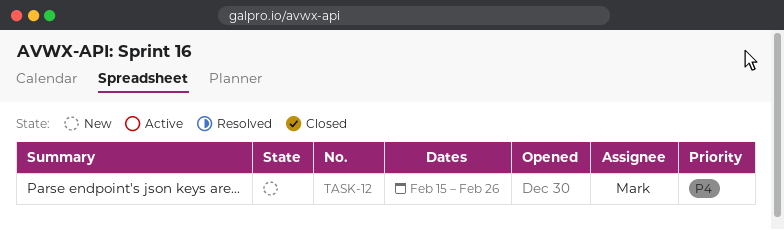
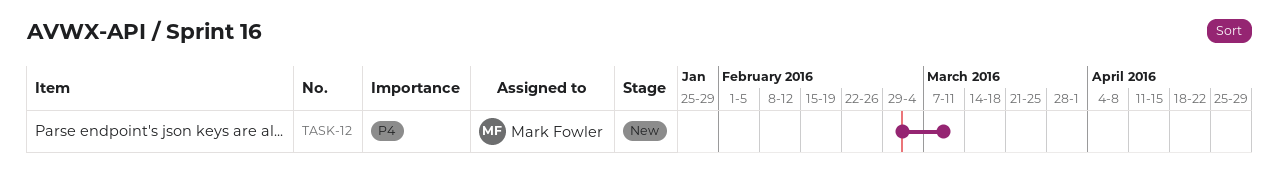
TASK-12, start: Feb 15 -> Feb 29
TASK-12, due: Feb 26 -> Mar 11

